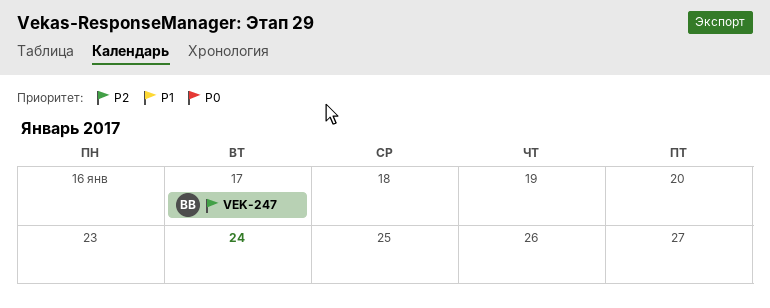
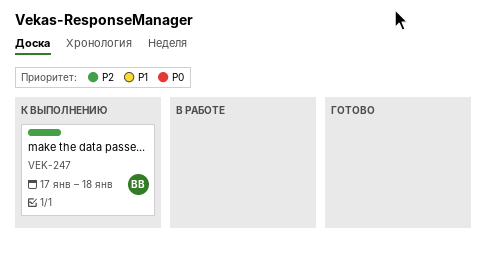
VEK-247, due: Jan 17 -> Jan 18

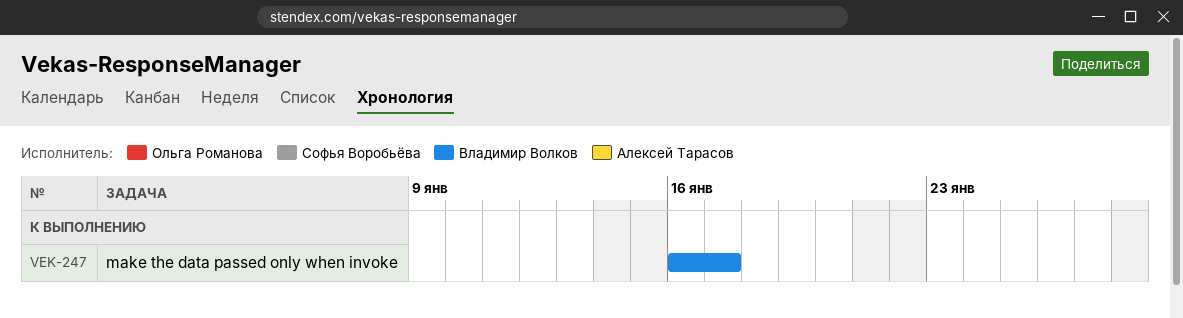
VEK-247, start: Jan 17 -> Jan 16
VEK-247, due: Jan 18 -> Jan 17

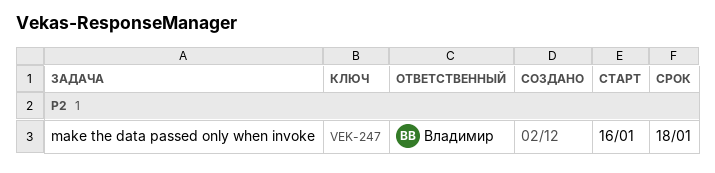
VEK-247, due: Jan 17 -> Jan 18

